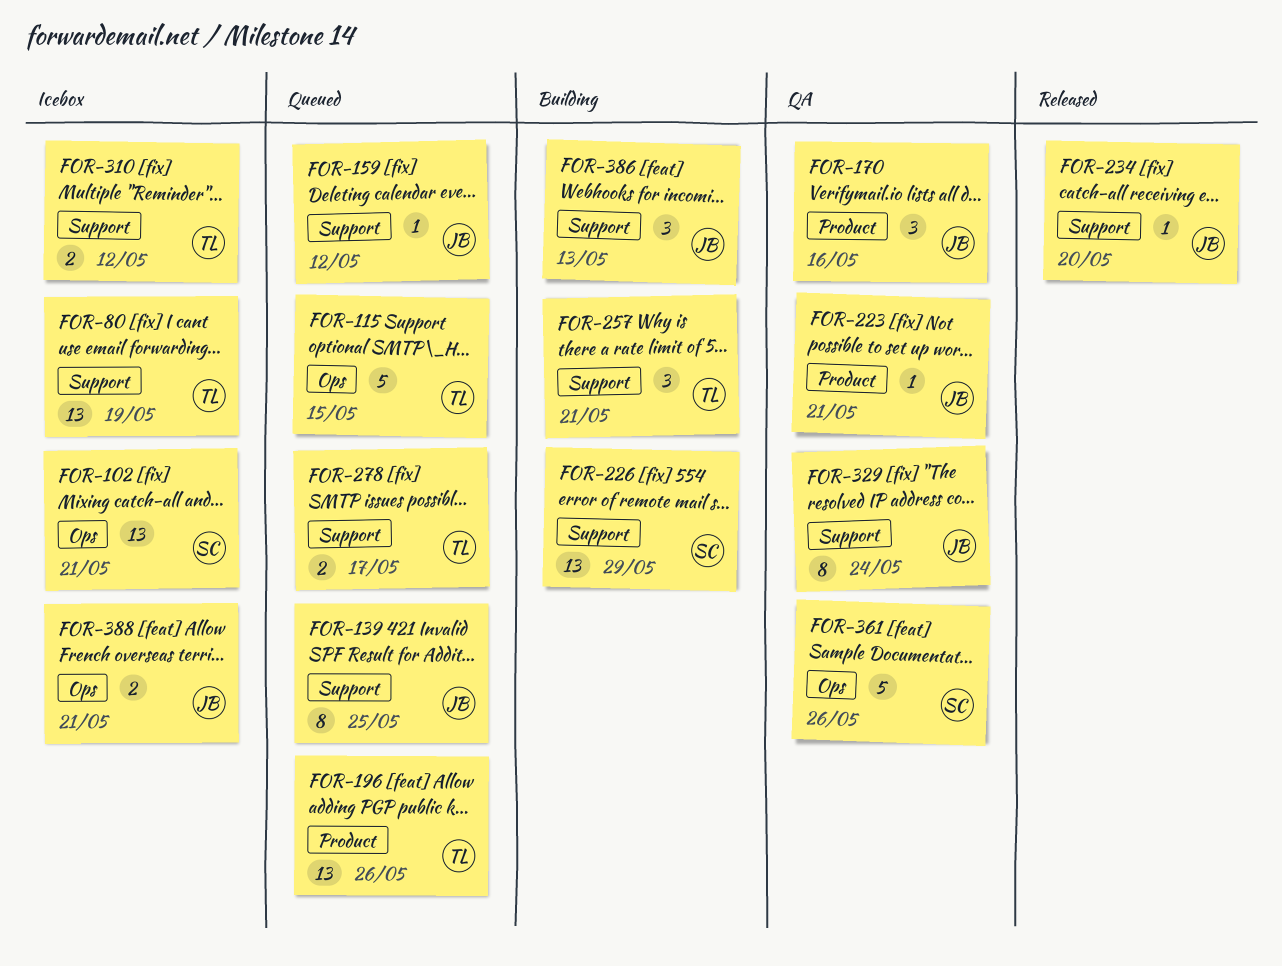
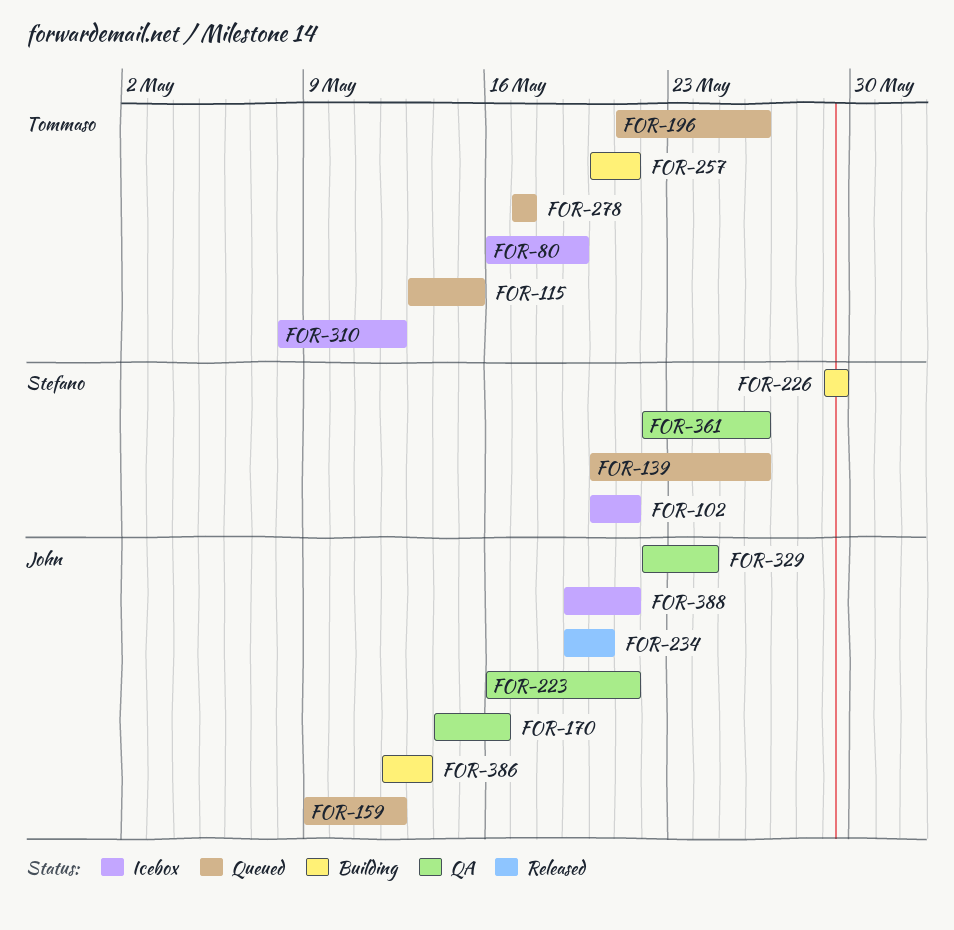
FOR-139, owner: John -> Stefano
FOR-139, due: May 25 -> May 26

